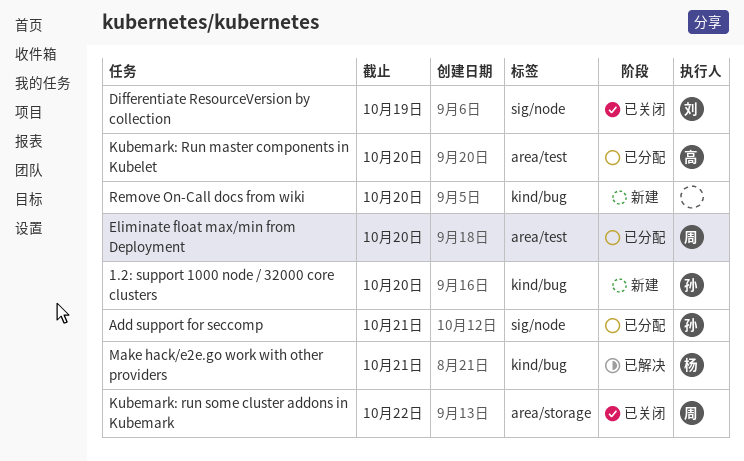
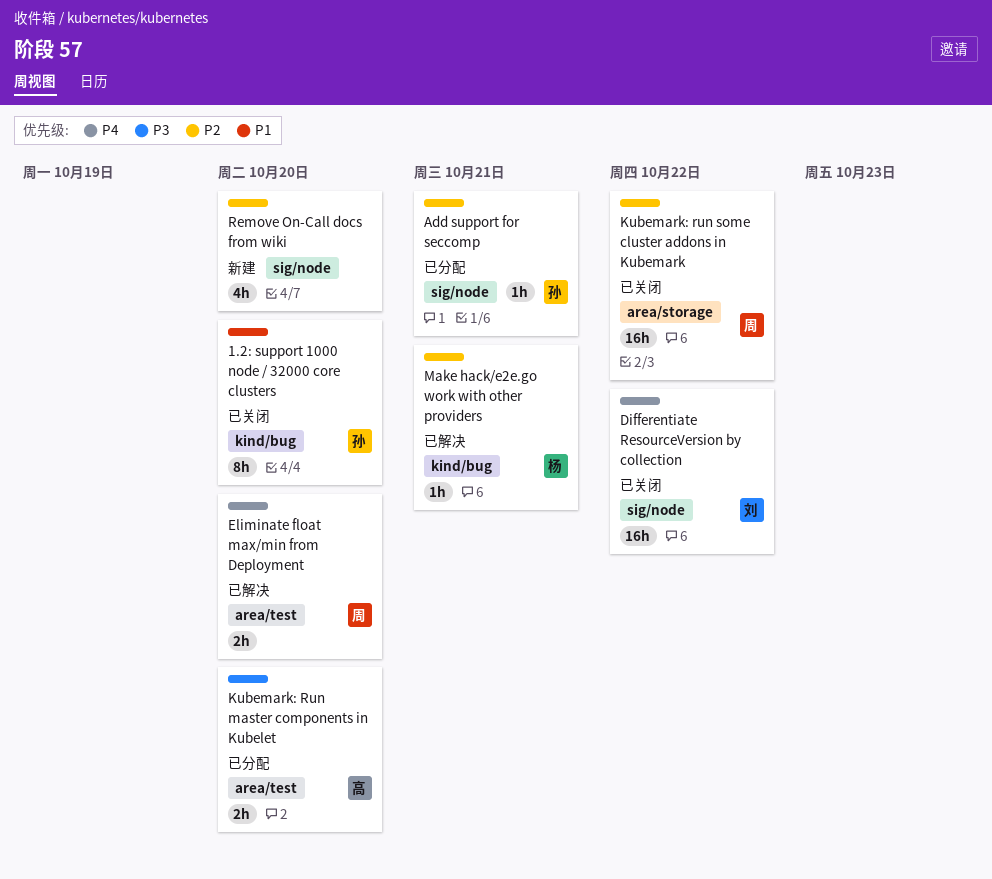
1.2: support 1000 node / 32000 core clusters, status: 新建 -> 已关闭
Differentiate ResourceVersion by collection, due: Oct 19 -> Oct 22
Eliminate float max/min from Deployment, status: 已分配 -> 已解决
Remove On-Call docs from wiki, label: kind/bug -> sig/node

